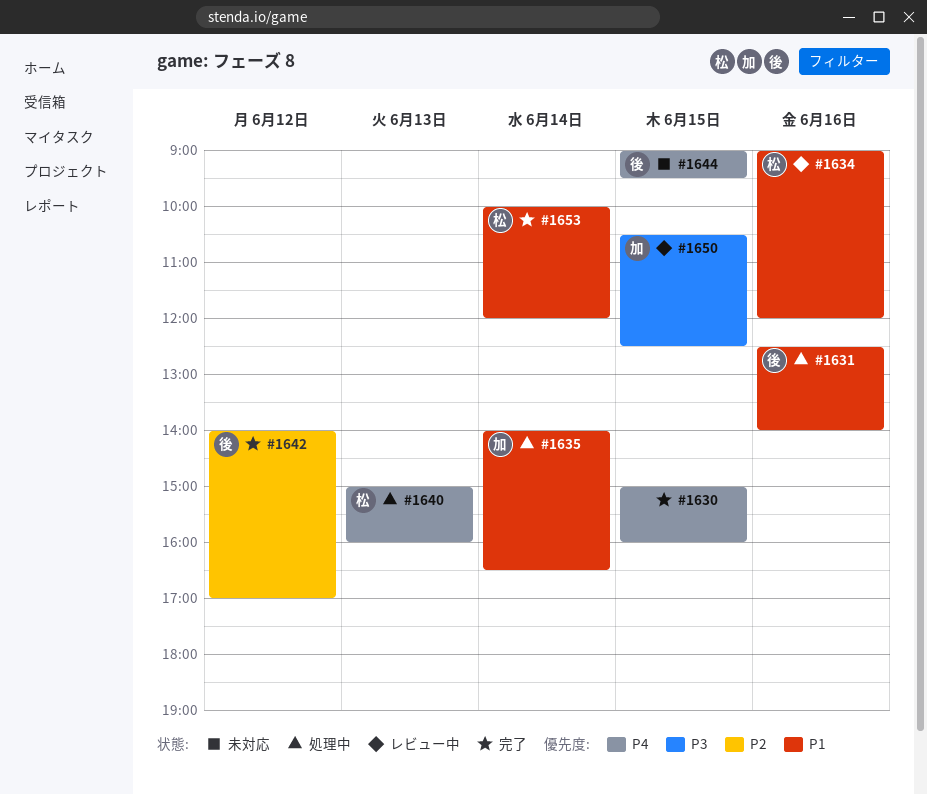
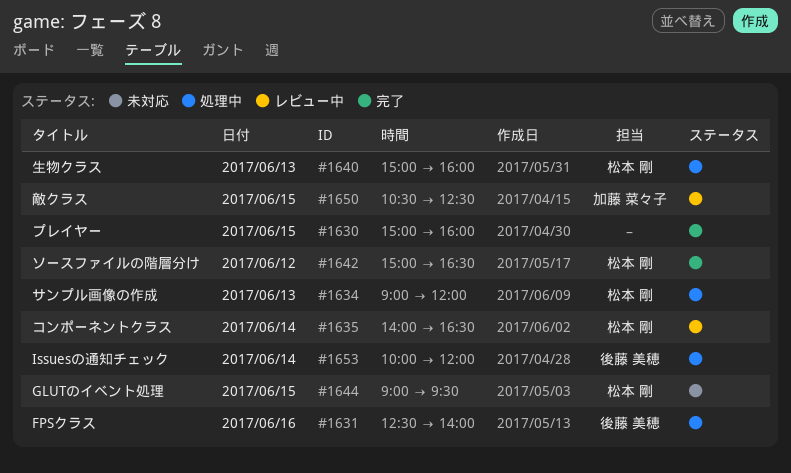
#1634, status: レビュー中 -> 処理中
#1634, day: Jun 16 -> Jun 13
#1635, status: 処理中 -> レビュー中
#1635, owner: 加藤 菜々子 -> 松本 剛
#1642, owner: 後藤 美穂 -> 松本 剛
#1642, begins: 14:00 -> 15:00
#1642, ends: 17:00 -> 16:30
#1644, owner: 後藤 美穂 -> 松本 剛
#1653, status: 完了 -> 処理中
#1653, owner: 松本 剛 -> 後藤 美穂

